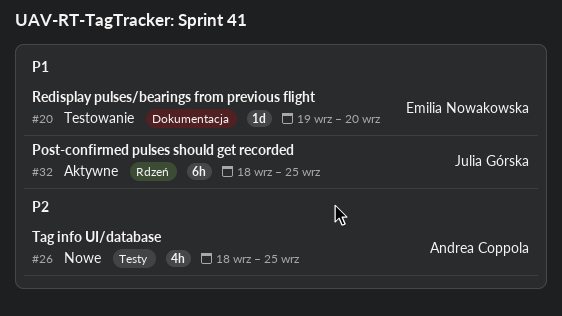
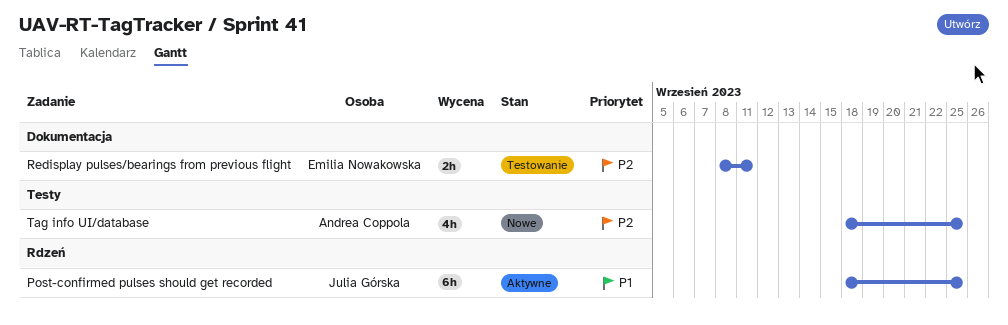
Redisplay pulses/bearings from previous flight, priority: P1 -> P2
Redisplay pulses/bearings from previous flight, estimate: 1d -> 2h
Redisplay pulses/bearings from previous flight, start: Sep 19 -> Sep 8
Redisplay pulses/bearings from previous flight, due: Sep 20 -> Sep 11

